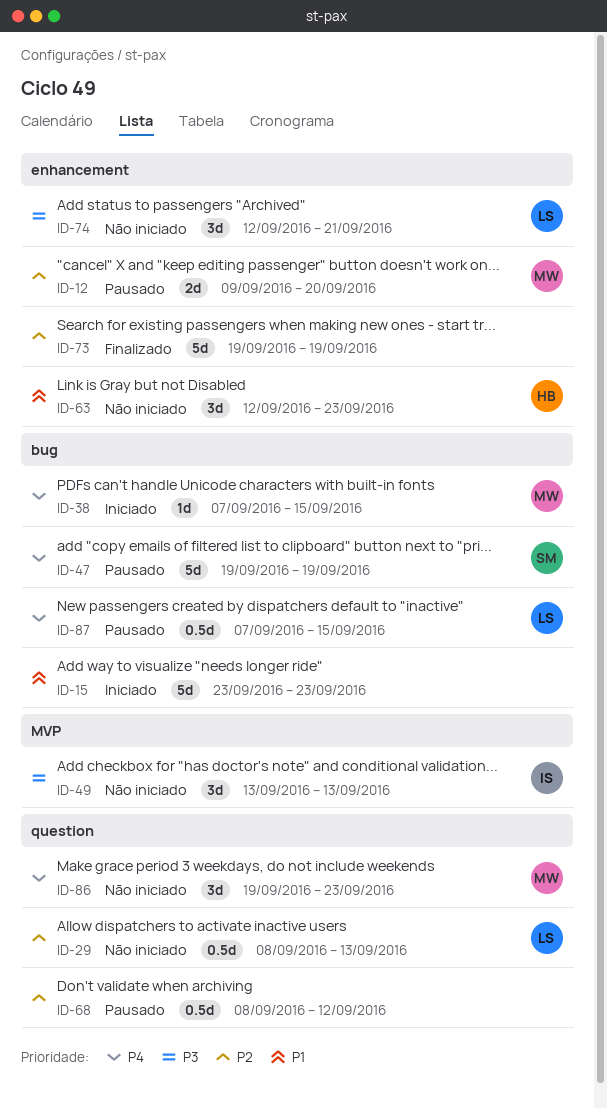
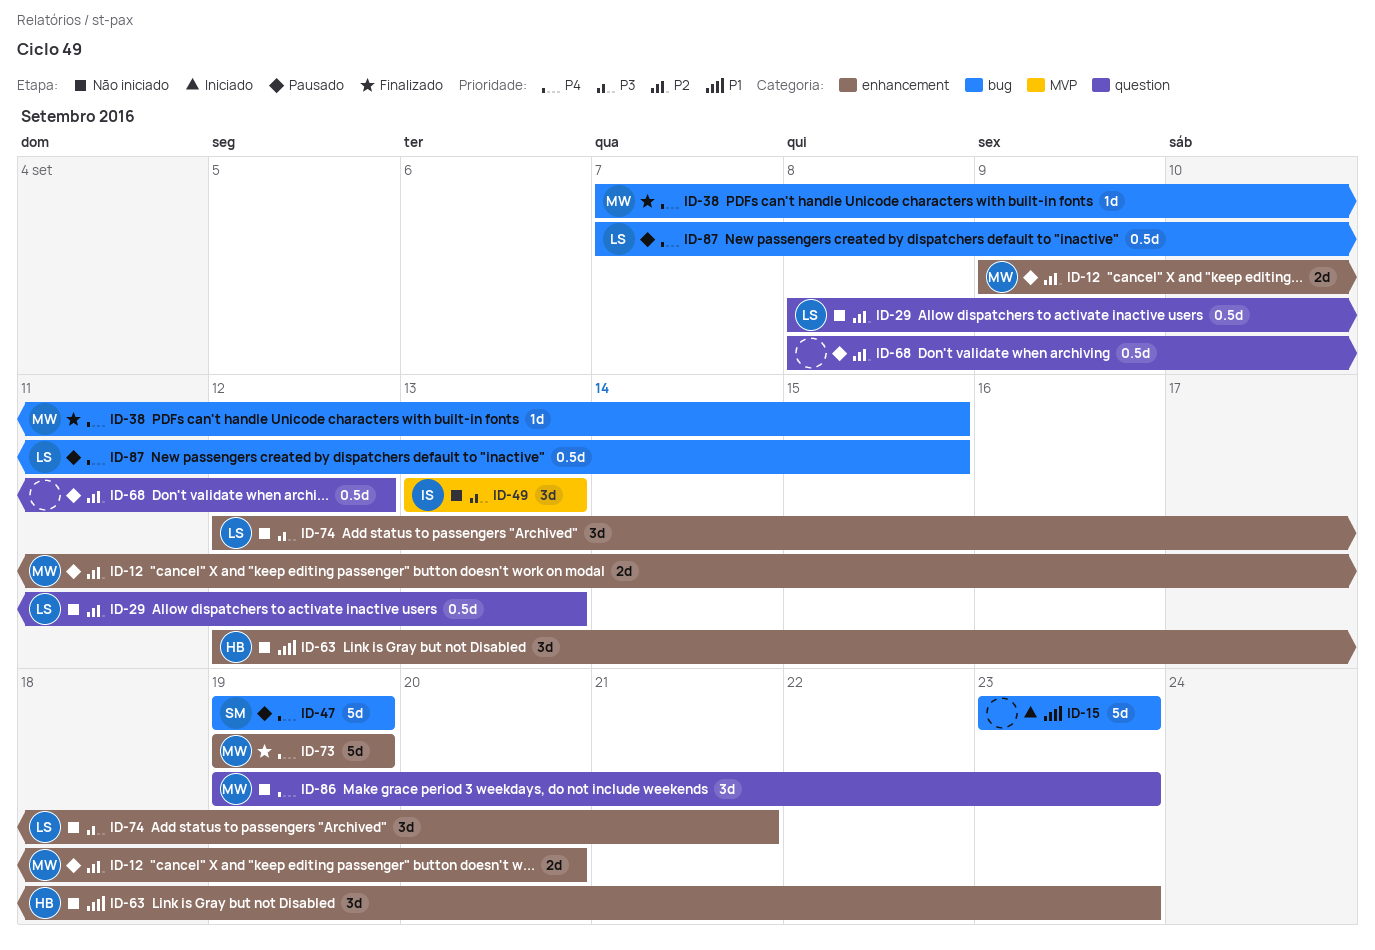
ID-38, status: Iniciado -> Finalizado
ID-73, owner: none -> MW
ID-73, priority: P2 -> P4

